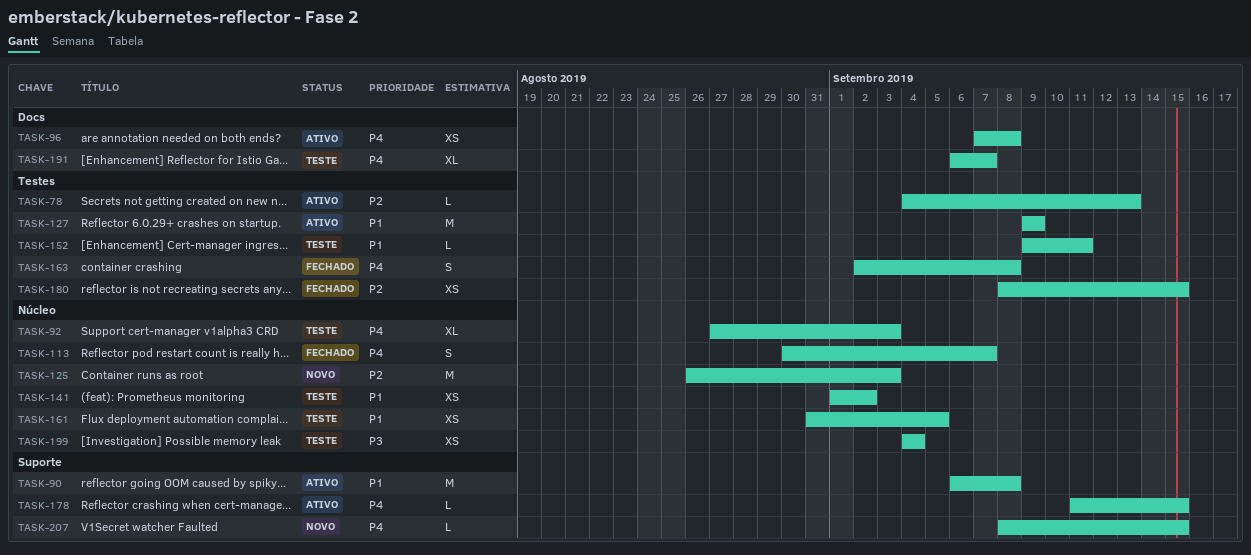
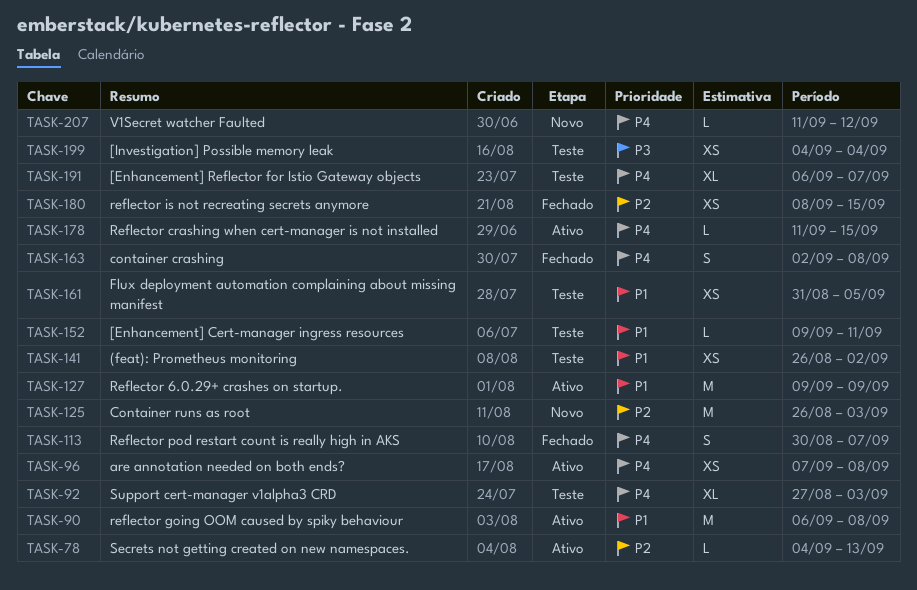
TASK-141, start: Sep 1 -> Aug 26
TASK-207, start: Sep 8 -> Sep 11
TASK-207, due: Sep 15 -> Sep 12

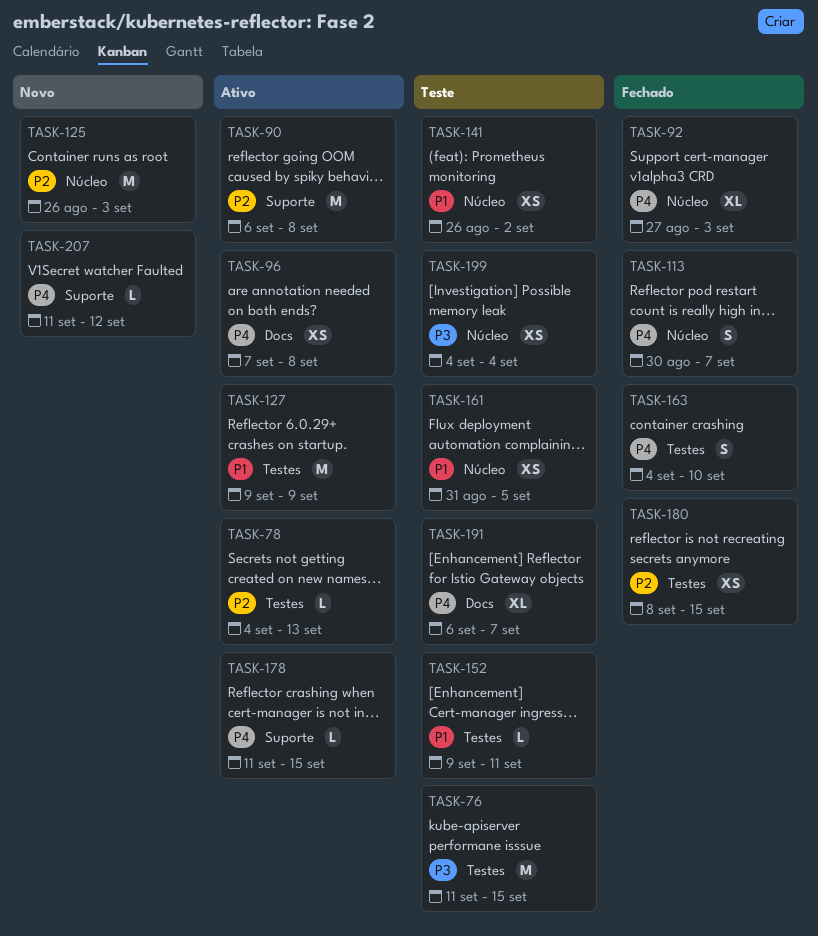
TASK-76: none -> present
TASK-90, priority: P1 -> P2
TASK-92, status: Teste -> Fechado
TASK-163, start: Sep 2 -> Sep 4
TASK-163, due: Sep 8 -> Sep 10

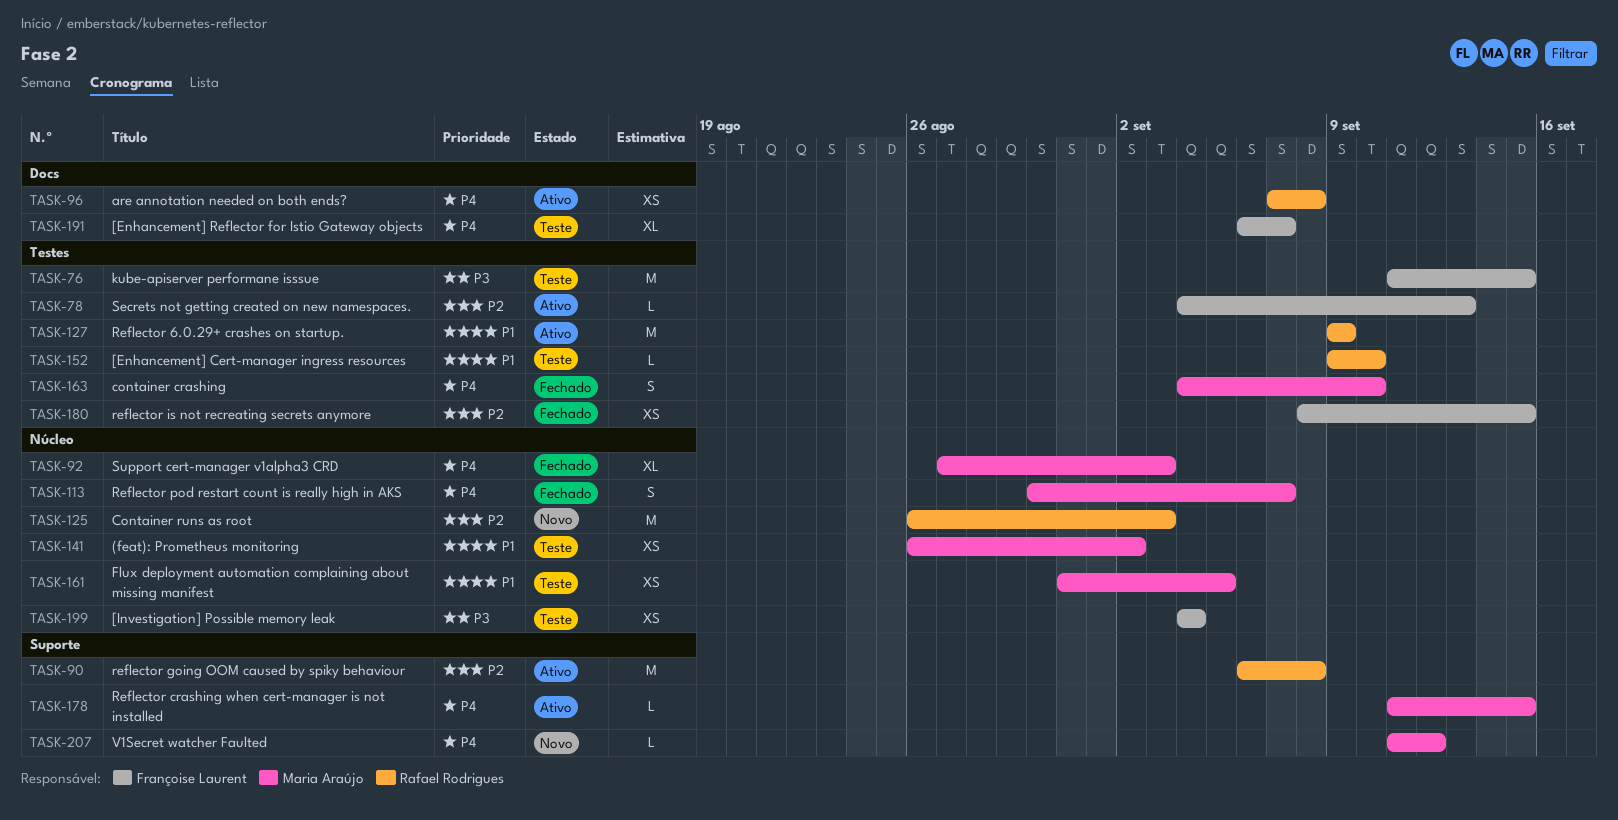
TASK-152, due: Sep 11 -> Sep 10

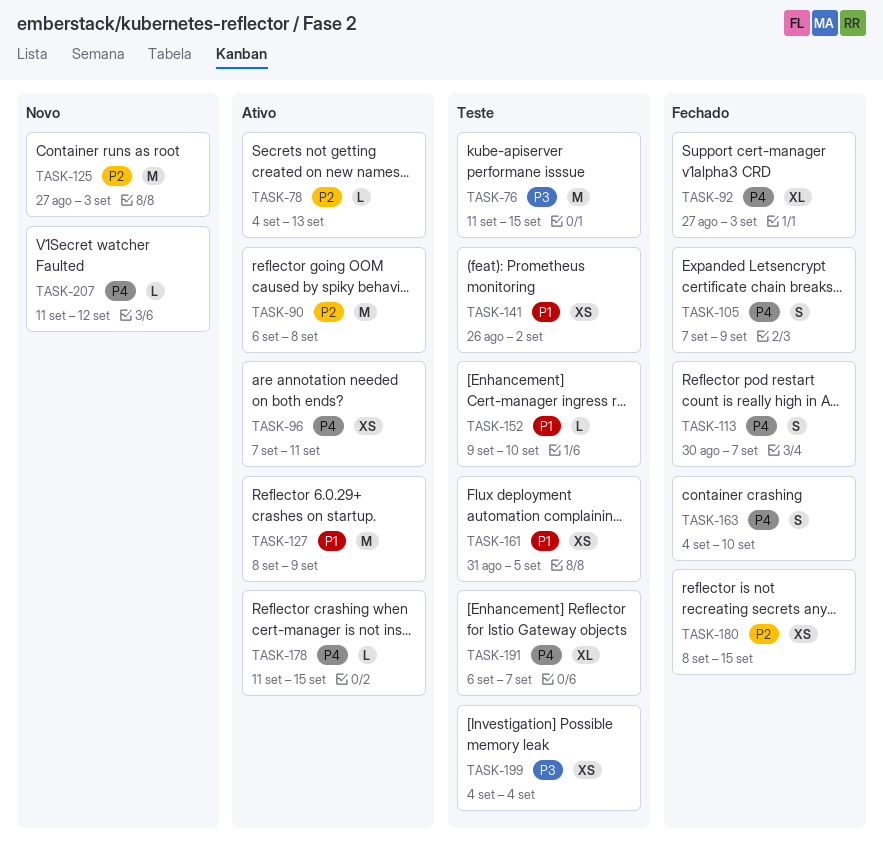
TASK-96, due: Sep 8 -> Sep 11
TASK-105: none -> present
TASK-125, start: Aug 26 -> Aug 27
TASK-127, start: Sep 9 -> Sep 8

